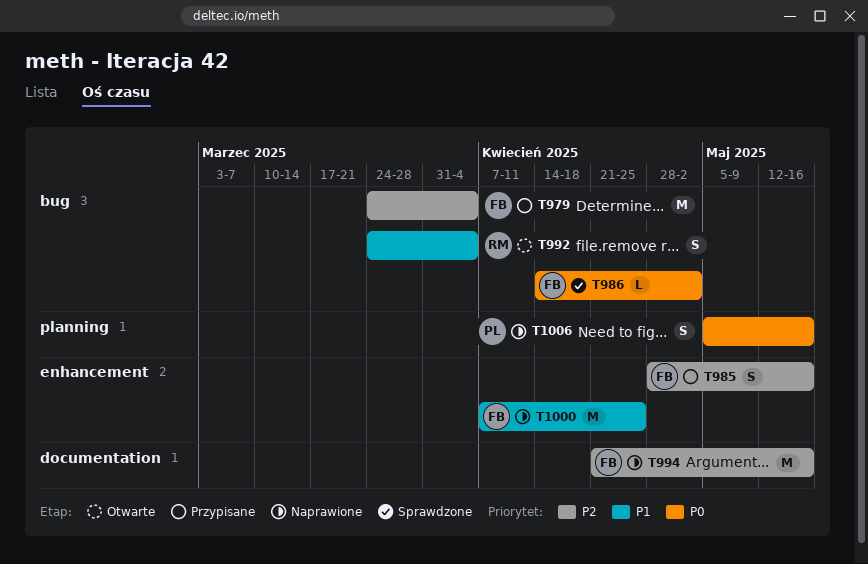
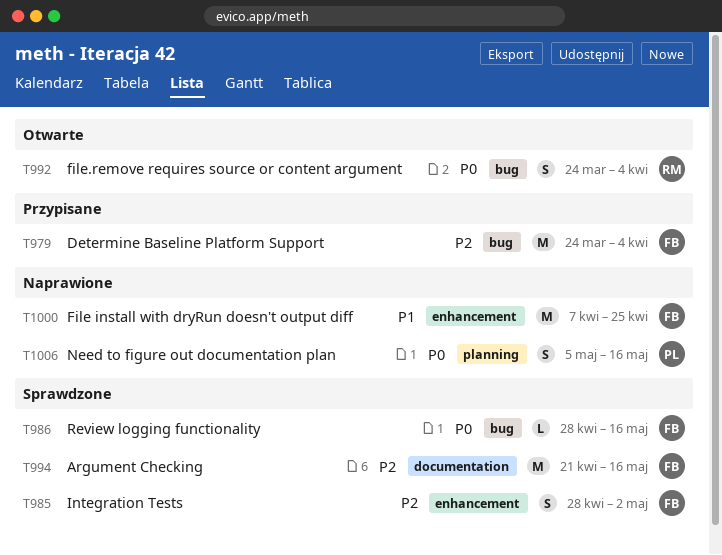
T985, status: Przypisane -> Sprawdzone
T985, due: May 16 -> May 2
T986, start: Apr 14 -> Apr 28
T986, due: May 2 -> May 16
T992, priority: P1 -> P0
T994, status: Naprawione -> Sprawdzone

